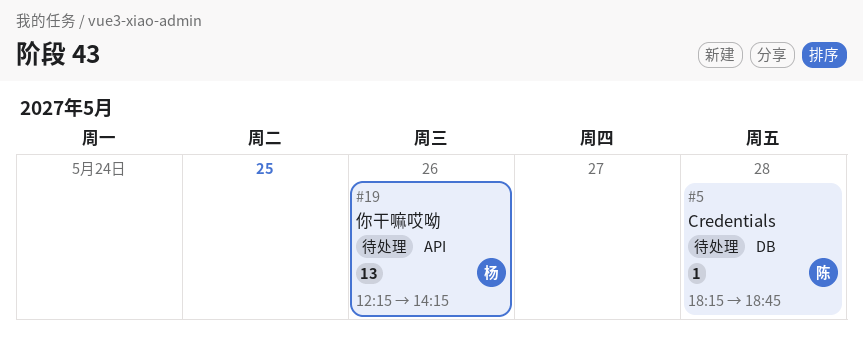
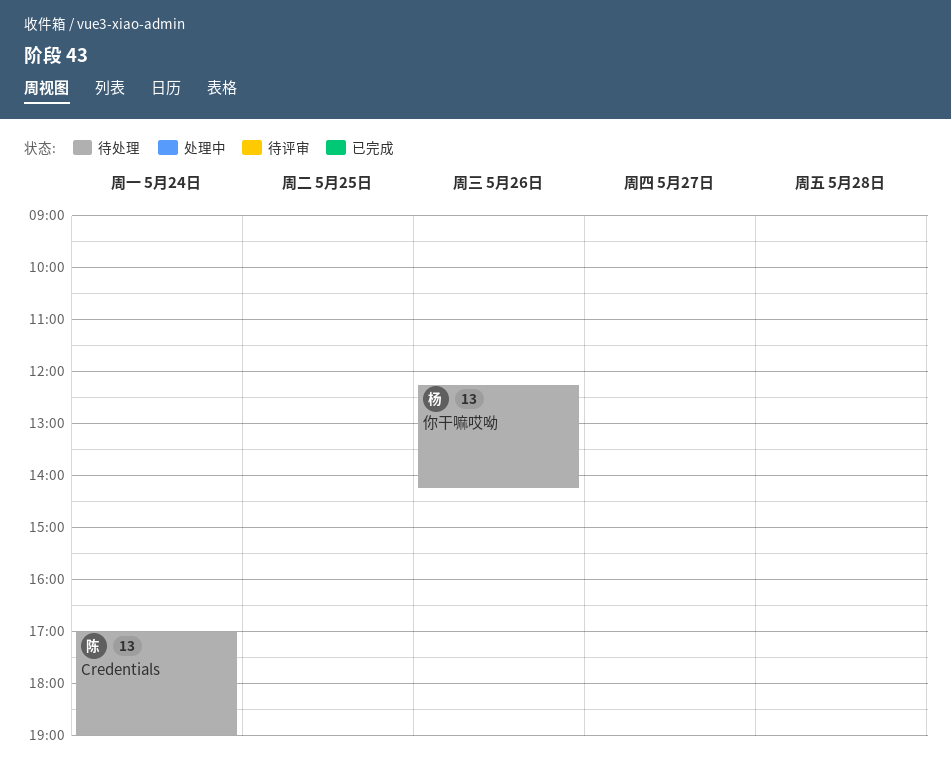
Credentials, estimate: 1 -> 13
Credentials, day: May 28 -> May 24
Credentials, begins: 18:15 -> 17:00
Credentials, ends: 18:45 -> 19:00

